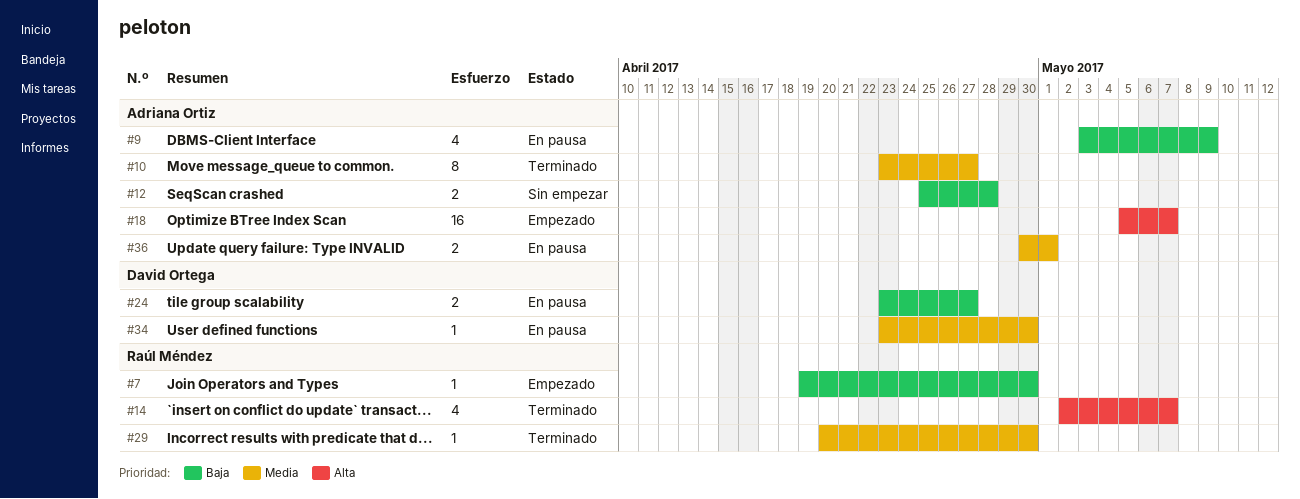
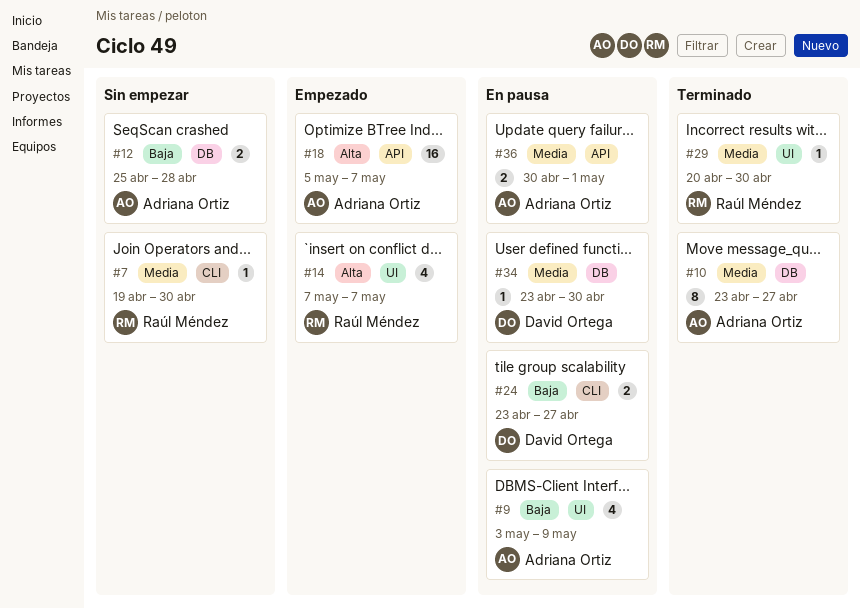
#7, status: Empezado -> Sin empezar
#7, priority: Baja -> Media
#14, status: Terminado -> Empezado
#14, start: May 2 -> May 7

